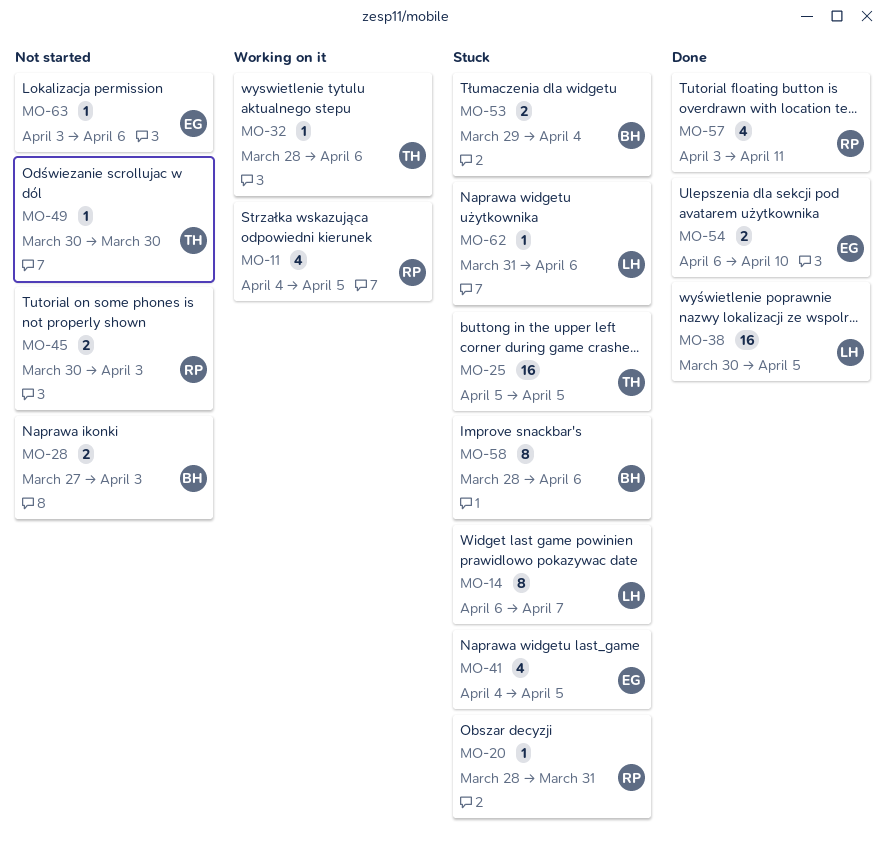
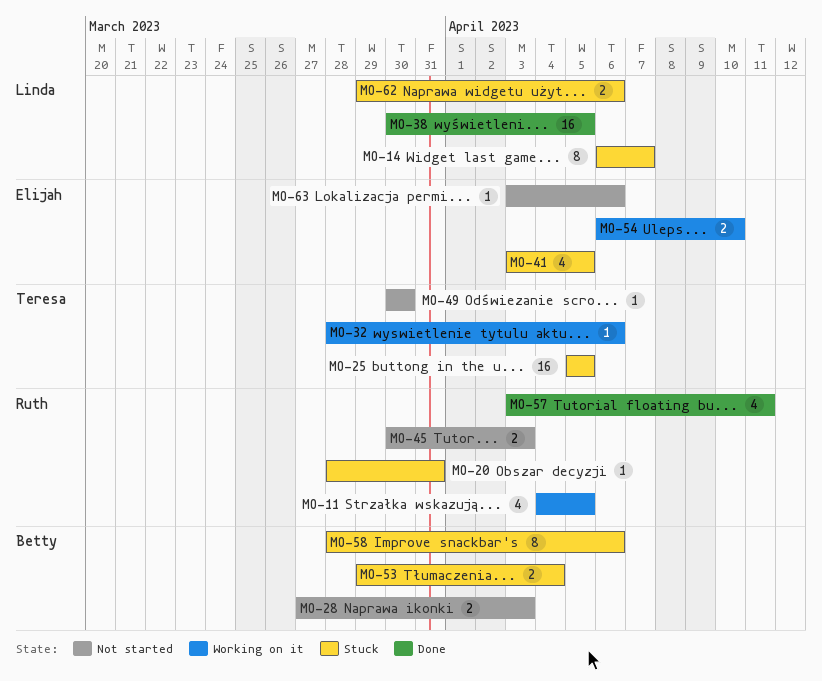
MO-41, start: Apr 4 -> Apr 3
MO-54, status: Done -> Working on it
MO-62, estimate: 1 -> 2
MO-62, start: Mar 31 -> Mar 29

